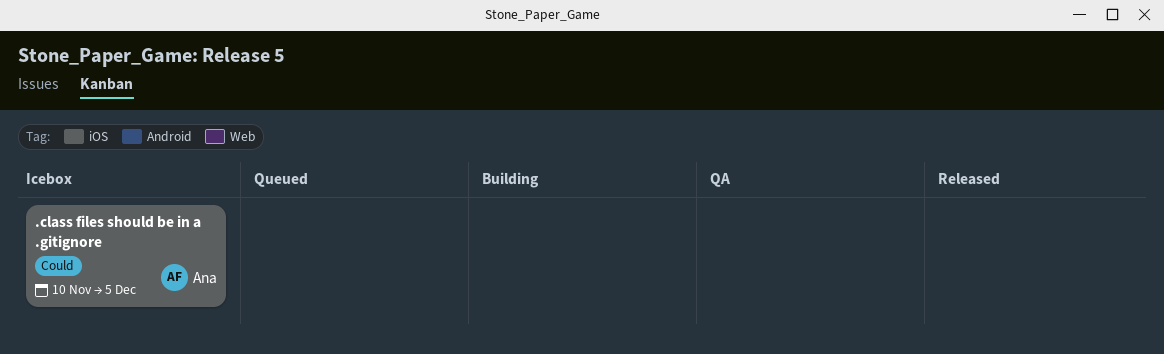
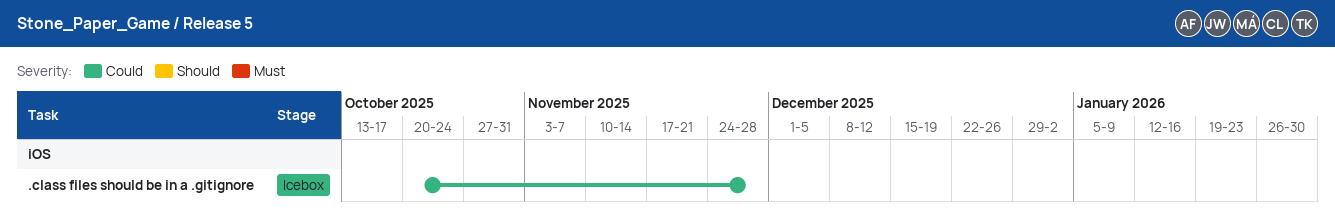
.class files should be in a .gitignore, start: Nov 10 -> Oct 20
.class files should be in a .gitignore, due: Dec 5 -> Nov 28

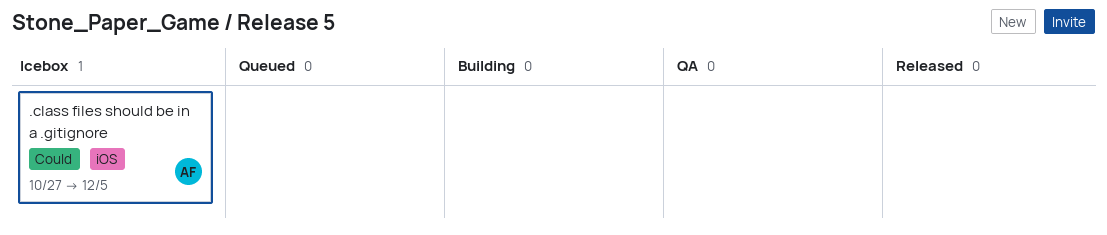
.class files should be in a .gitignore, start: Oct 20 -> Oct 27
.class files should be in a .gitignore, due: Nov 28 -> Dec 5

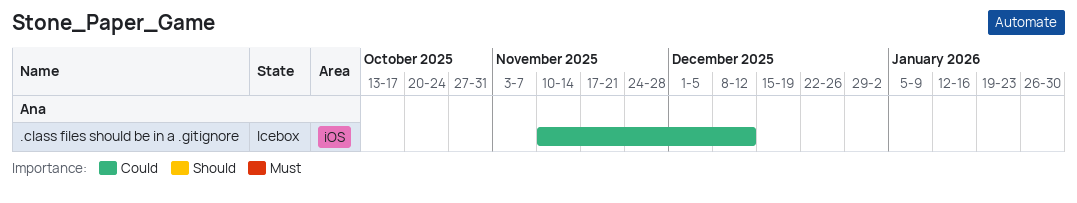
.class files should be in a .gitignore, start: Oct 27 -> Nov 10
.class files should be in a .gitignore, due: Dec 5 -> Dec 12

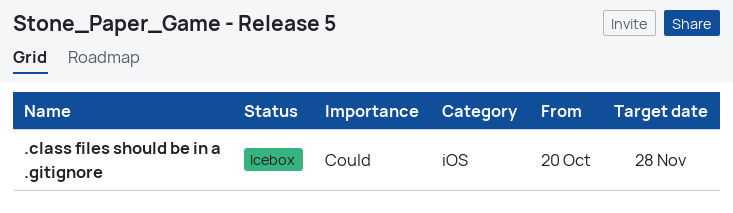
.class files should be in a .gitignore, start: Nov 10 -> Oct 20
.class files should be in a .gitignore, due: Dec 12 -> Nov 28

